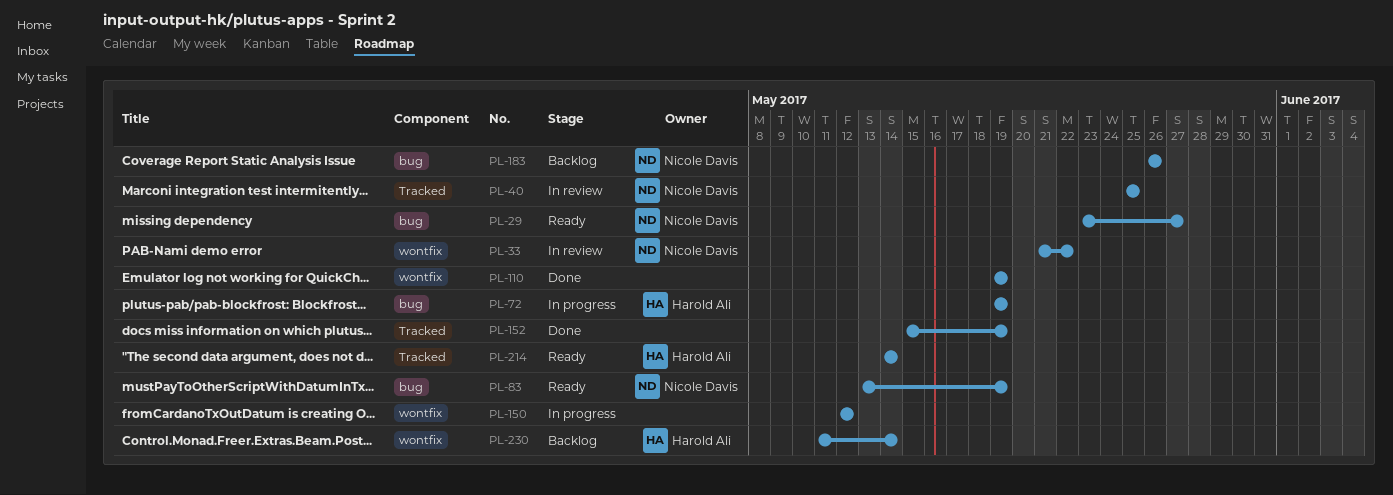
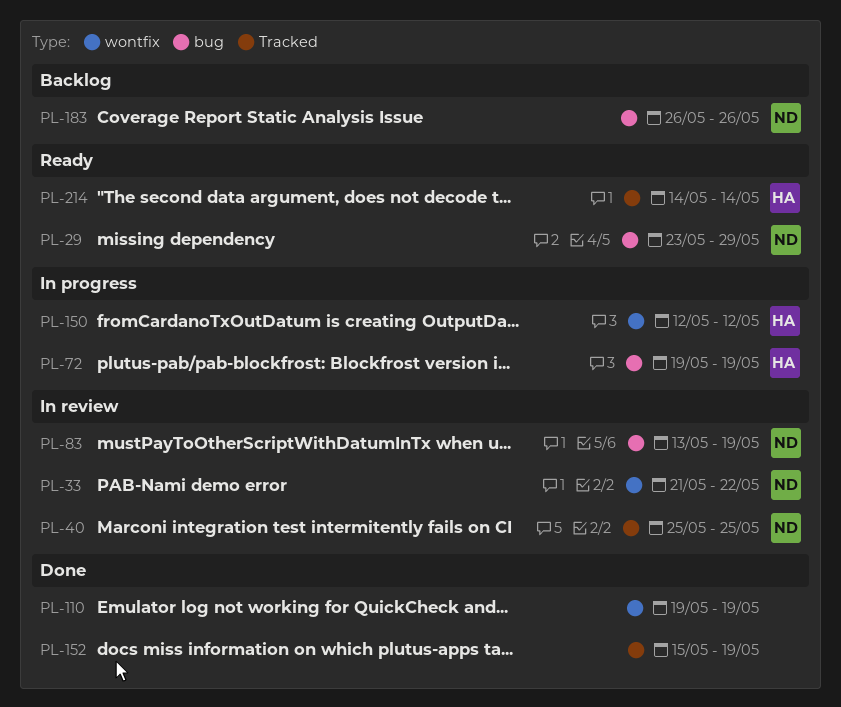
PL-29, due: May 27 -> May 29
PL-83, status: Ready -> In review
PL-150, owner: none -> Harold Ali
PL-230: present -> none

